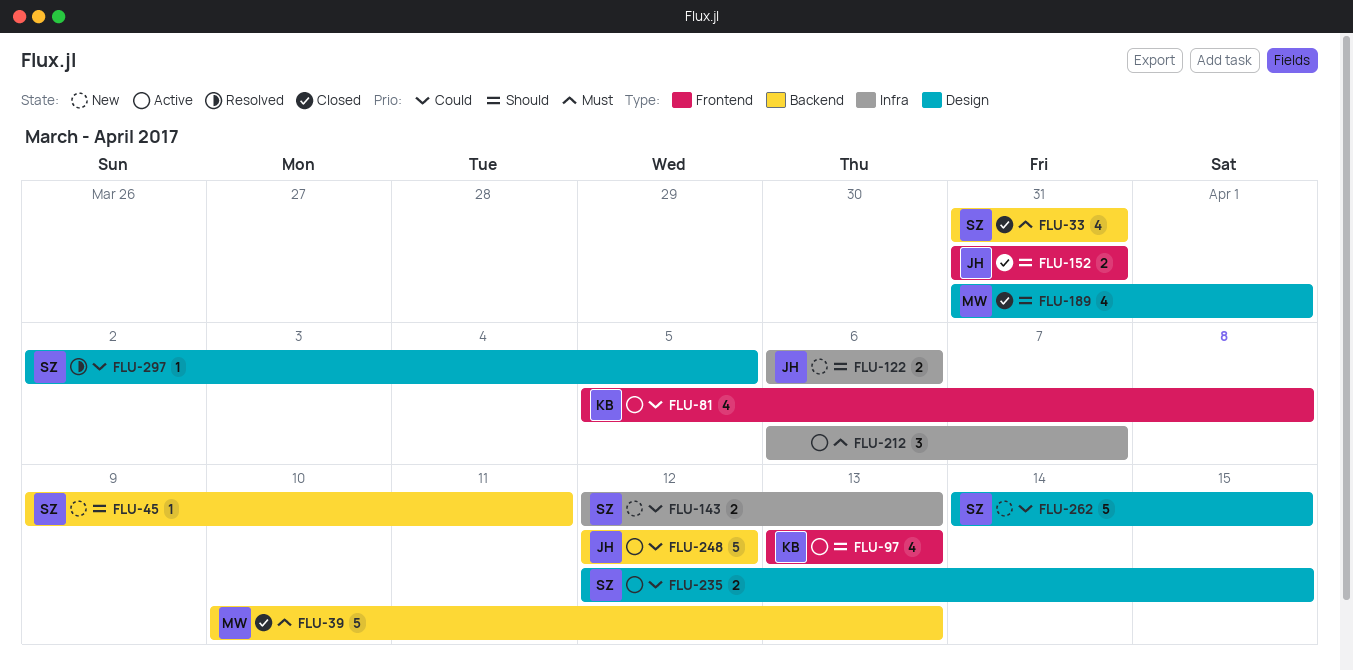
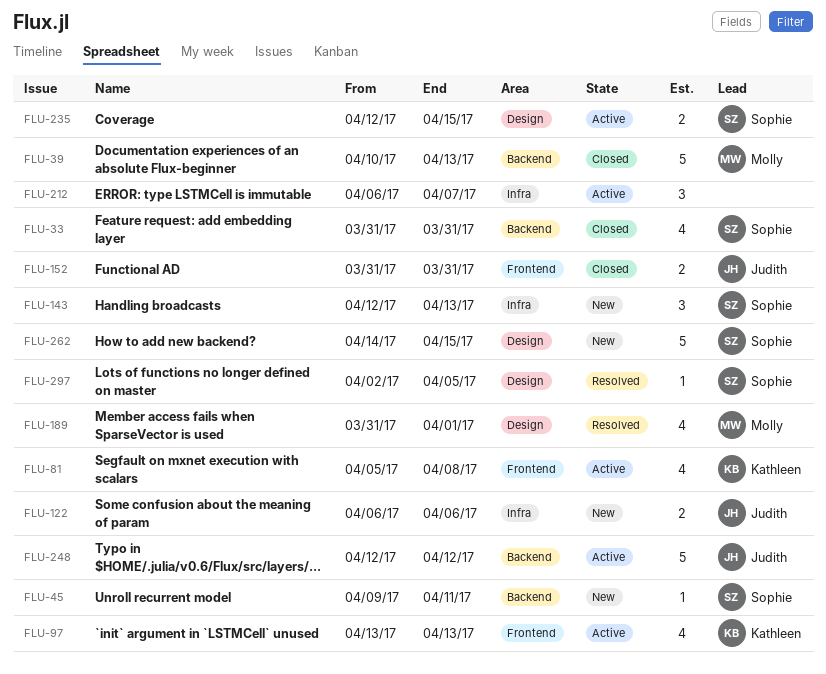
FLU-143, estimate: 2 -> 3
FLU-189, status: Closed -> Resolved

